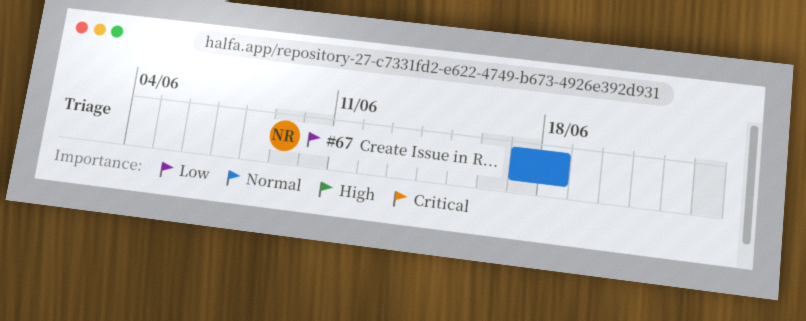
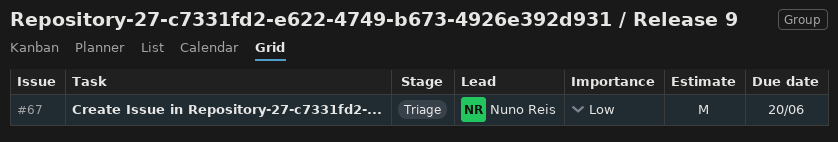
#67, due: Jun 18 -> Jun 20

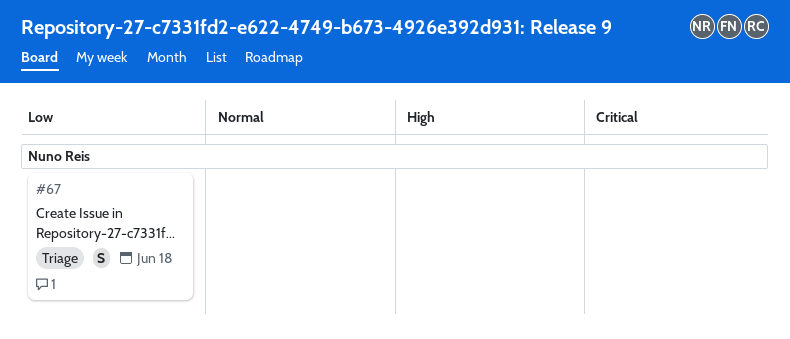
#67, estimate: M -> S
#67, due: Jun 20 -> Jun 18

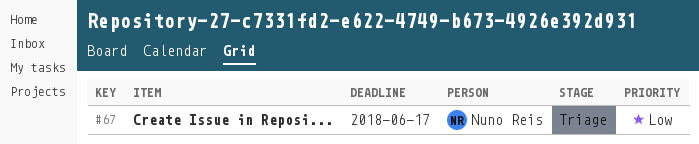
#67, due: Jun 18 -> Jun 17

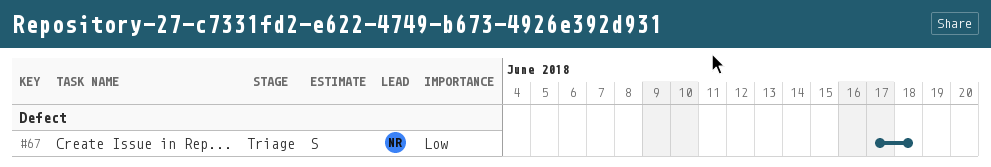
#67, due: Jun 17 -> Jun 18

